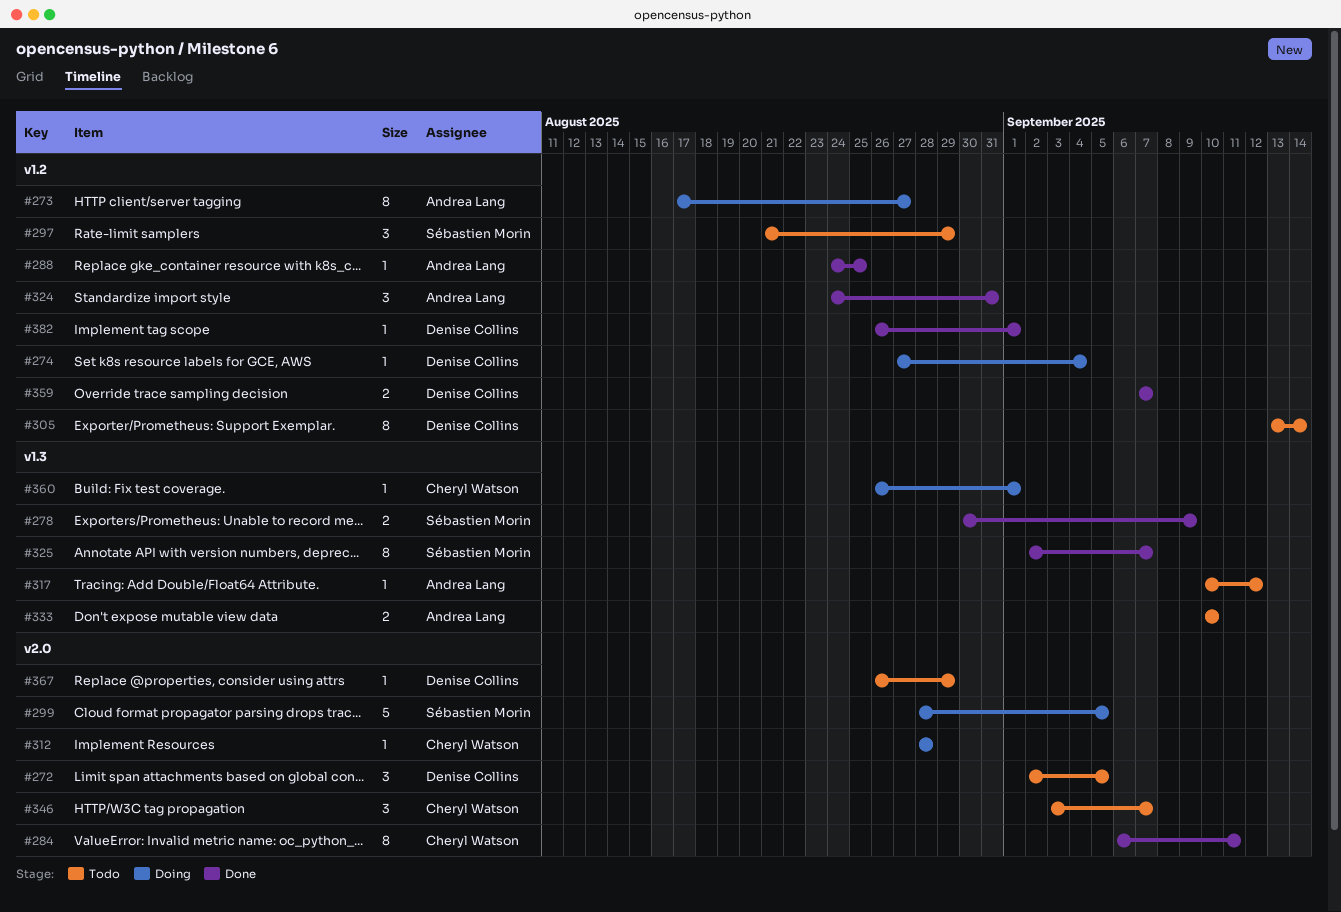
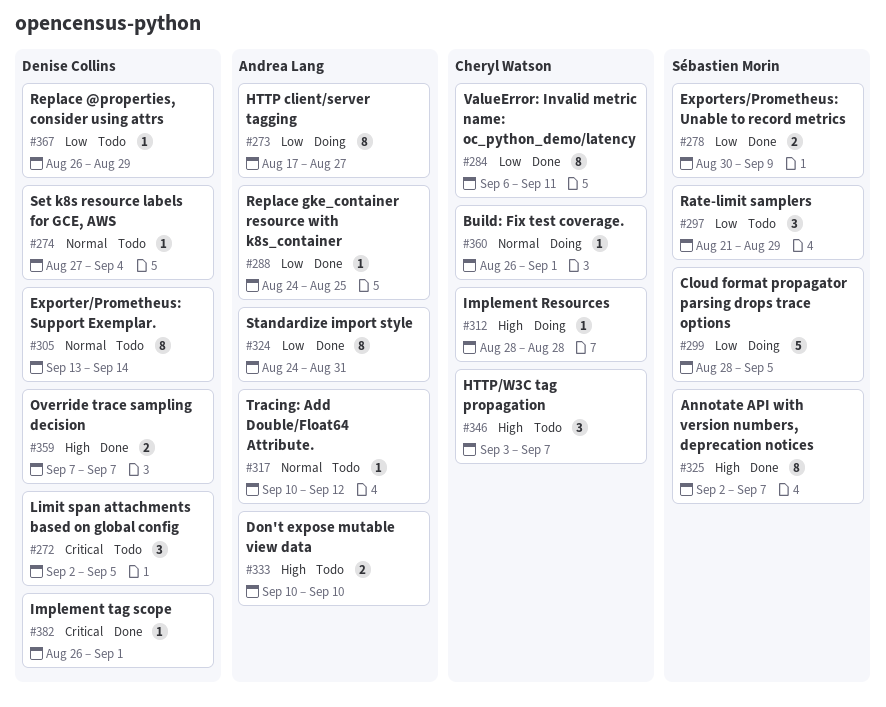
#274, status: Doing -> Todo
#324, estimate: 3 -> 8

